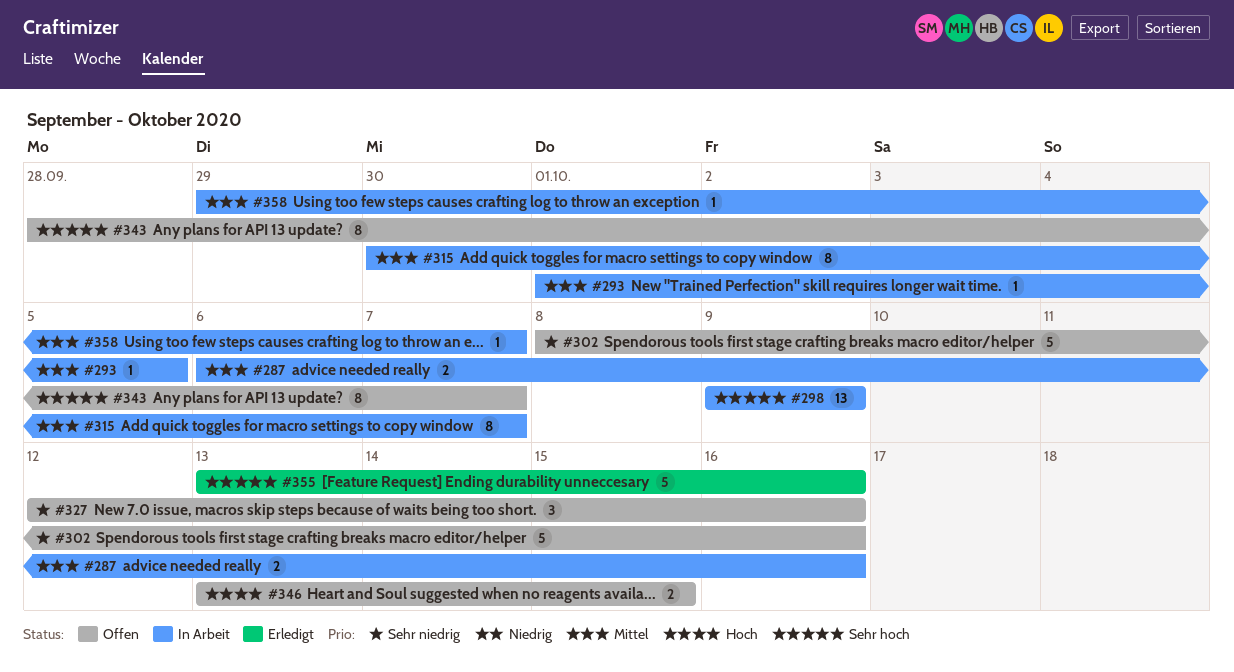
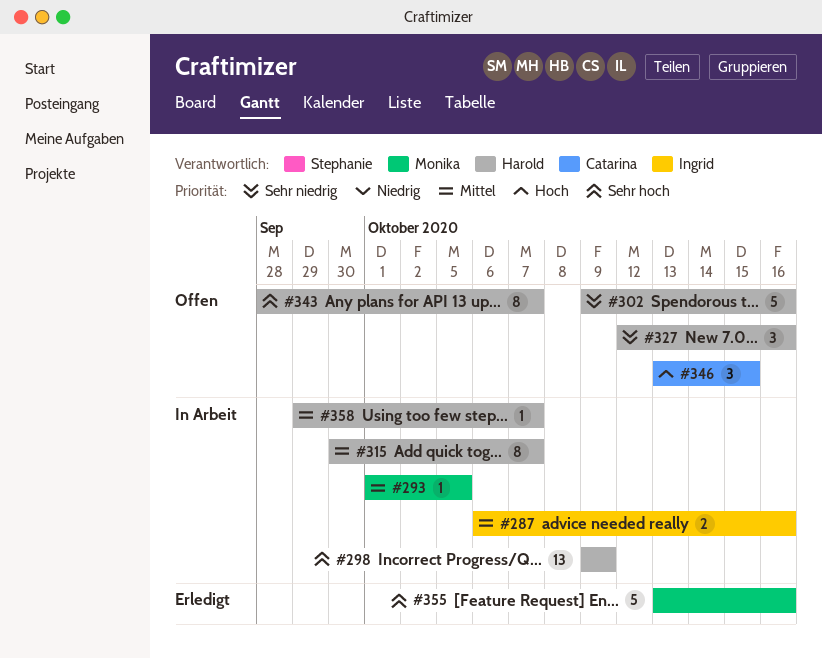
#302, start: Oct 8 -> Oct 9
#346, estimate: 2 -> 3

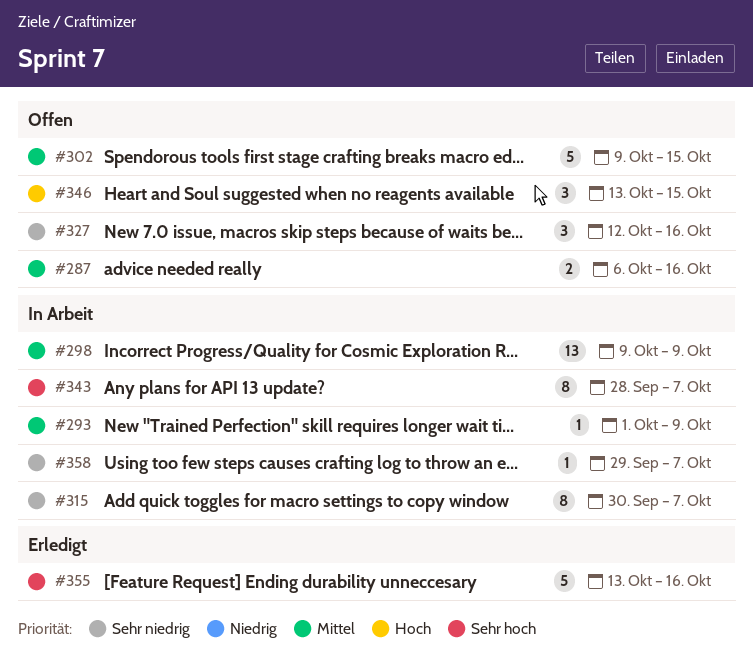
#287, status: In Arbeit -> Offen
#293, due: Oct 5 -> Oct 9
#298, priority: Sehr hoch -> Mittel
#302, priority: Sehr niedrig -> Mittel
#302, due: Oct 16 -> Oct 15
#315, priority: Mittel -> Sehr niedrig
#343, status: Offen -> In Arbeit
#358, priority: Mittel -> Sehr niedrig

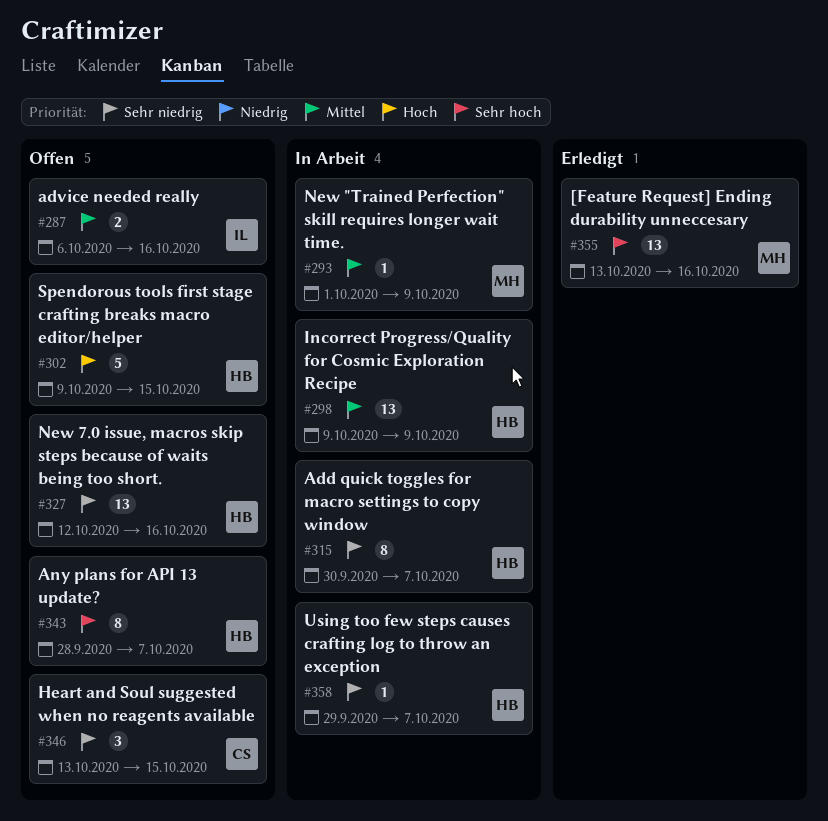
#302, priority: Mittel -> Hoch
#327, estimate: 3 -> 13
#343, status: In Arbeit -> Offen
#346, priority: Hoch -> Sehr niedrig
#355, estimate: 5 -> 13

